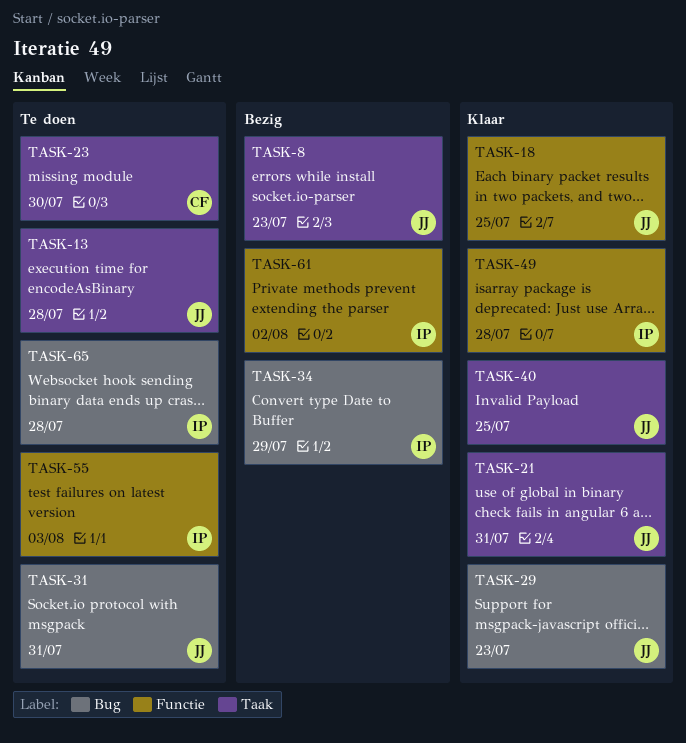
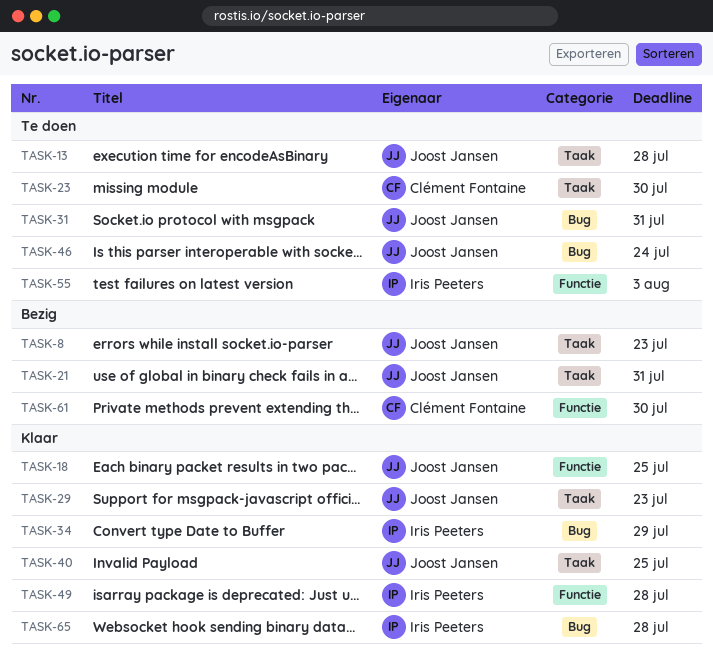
TASK-21, status: Klaar -> Bezig
TASK-29, label: Bug -> Taak
TASK-34, status: Bezig -> Klaar
TASK-46: none -> present
TASK-61, owner: Iris Peeters -> Clément Fontaine
TASK-61, due: Aug 2 -> Jul 30
TASK-65, status: Te doen -> Klaar

